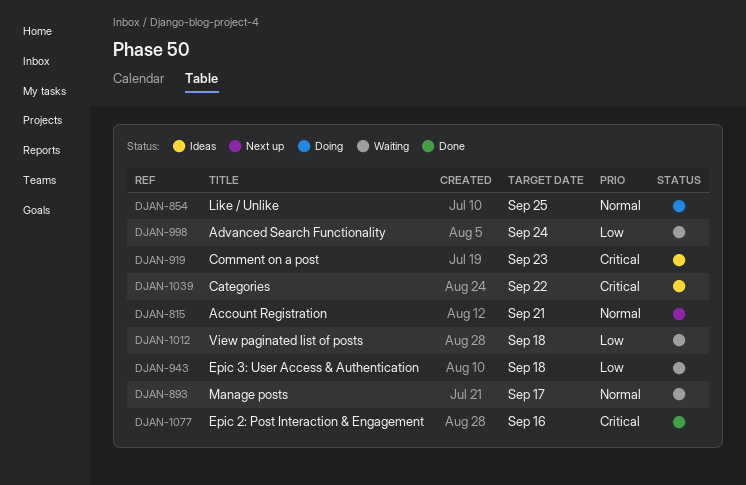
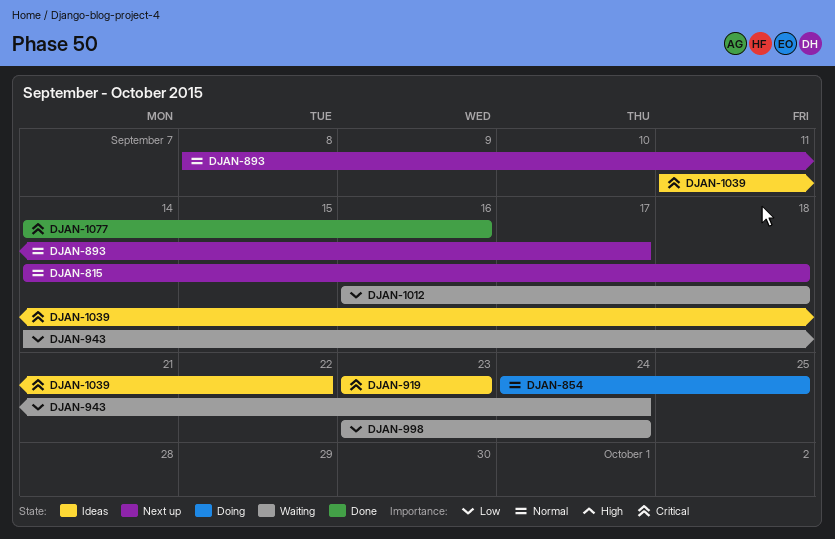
DJAN-815, due: Sep 21 -> Sep 18
DJAN-893, status: Waiting -> Next up
DJAN-943, due: Sep 18 -> Sep 24

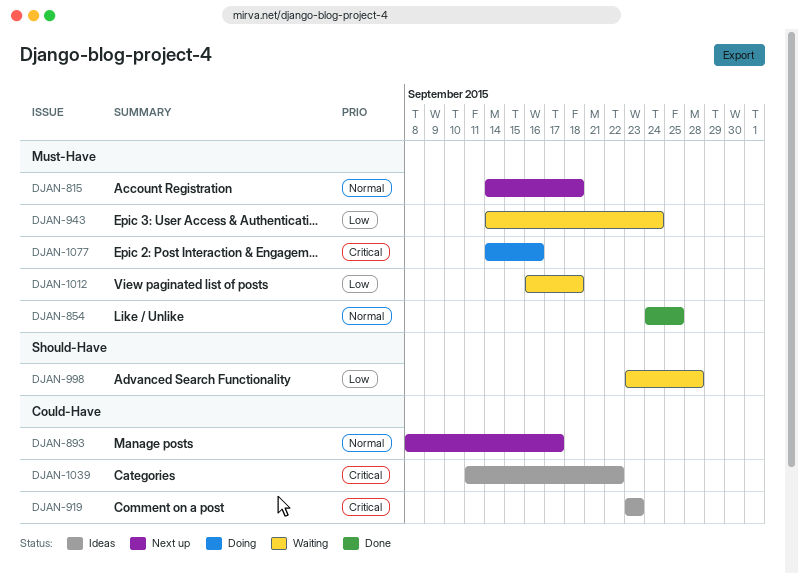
DJAN-854, status: Doing -> Done
DJAN-998, due: Sep 24 -> Sep 28
DJAN-1077, status: Done -> Doing

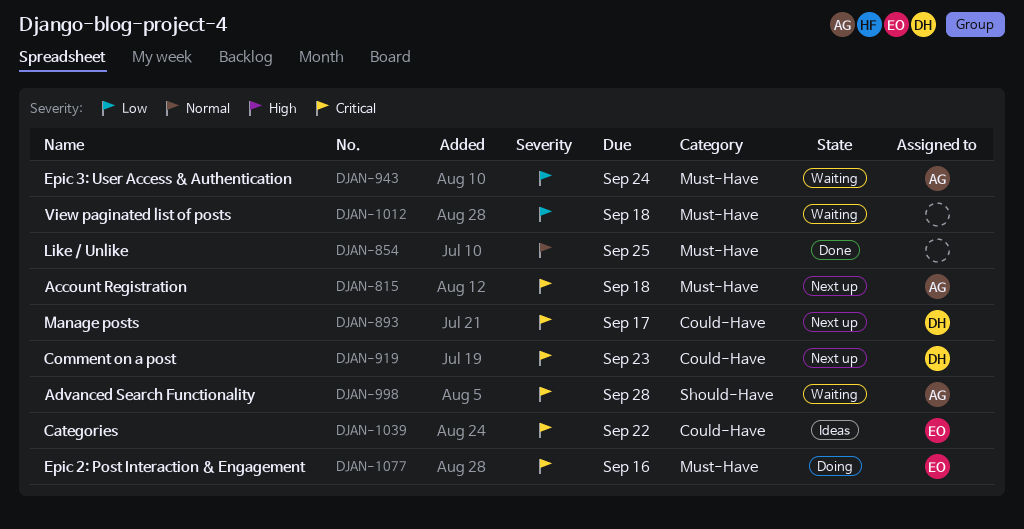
DJAN-815, priority: Normal -> Critical
DJAN-893, priority: Normal -> Critical
DJAN-919, status: Ideas -> Next up
DJAN-998, priority: Low -> Critical

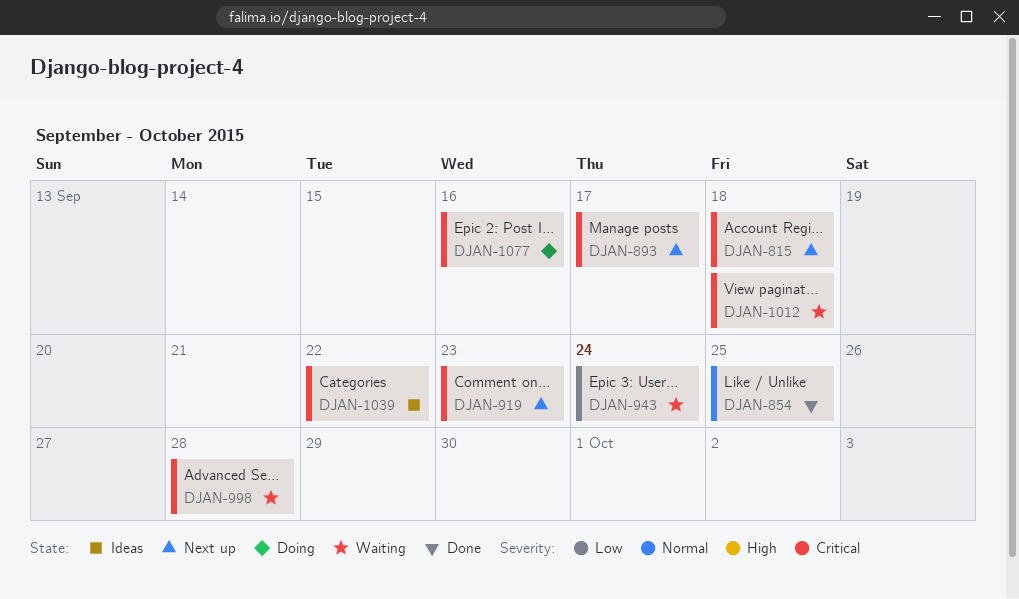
DJAN-1012, priority: Low -> Critical

